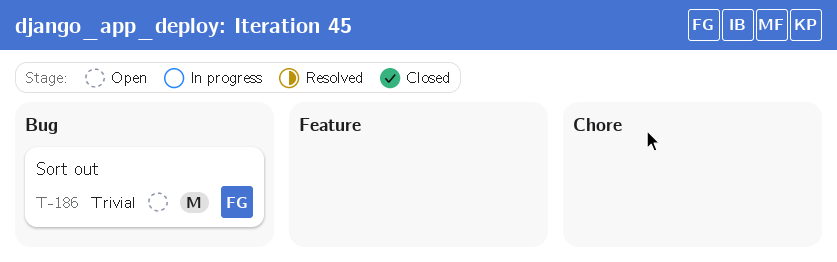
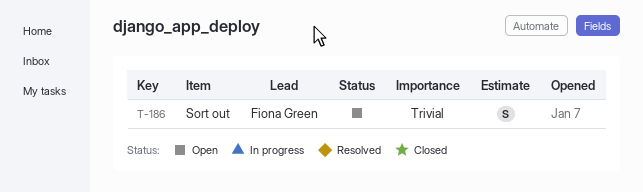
T-186, estimate: M -> S

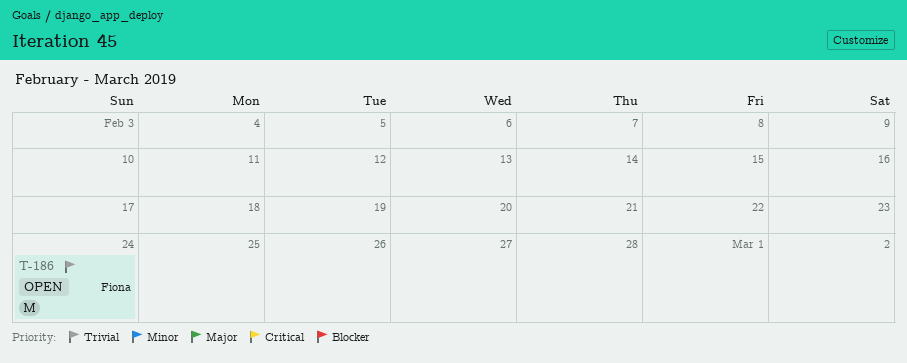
T-186, estimate: S -> M

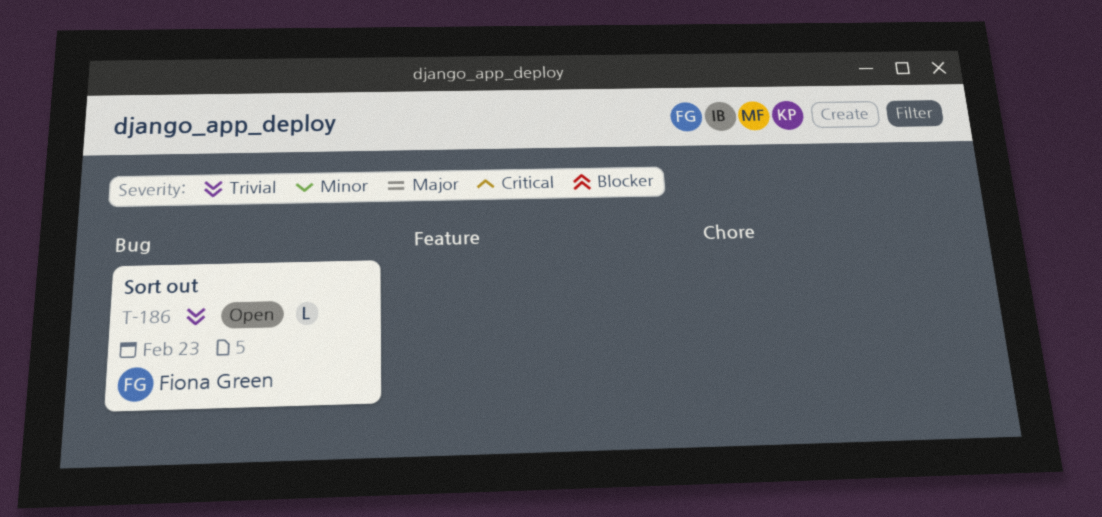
T-186, estimate: M -> L
T-186, due: Feb 24 -> Feb 23

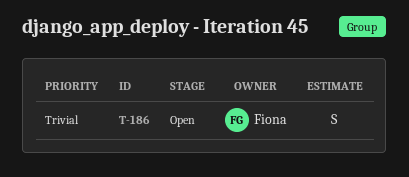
T-186, estimate: L -> S

